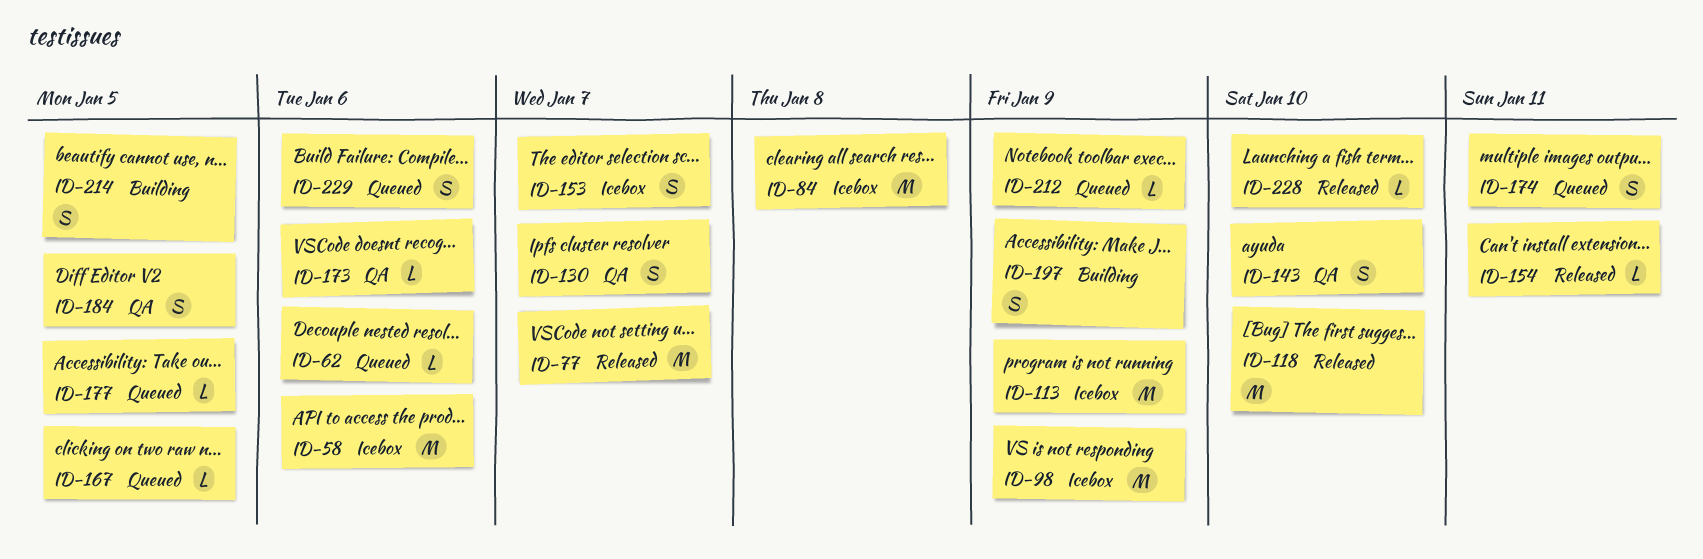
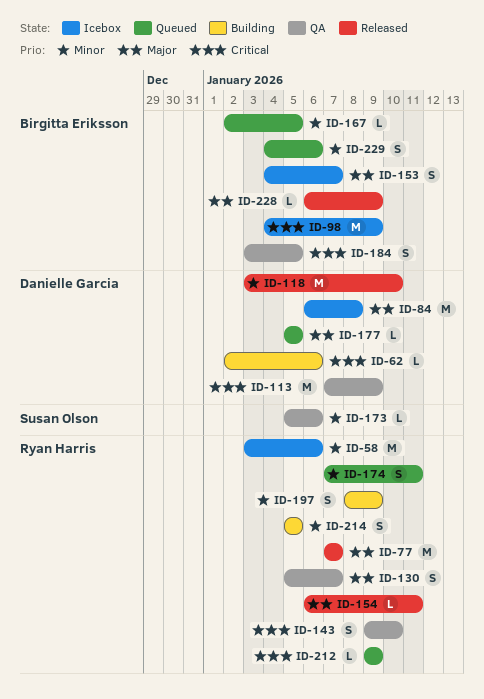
ID-62, status: Queued -> Building
ID-113, status: Icebox -> QA
ID-228, due: Jan 10 -> Jan 9

